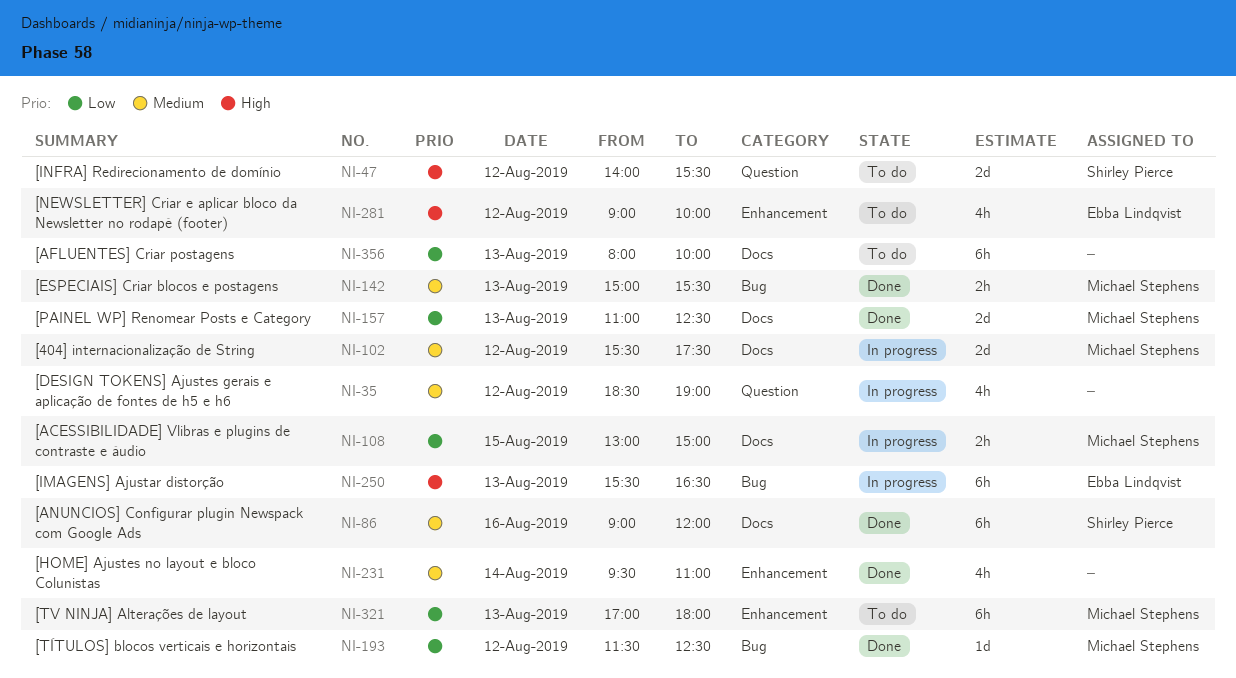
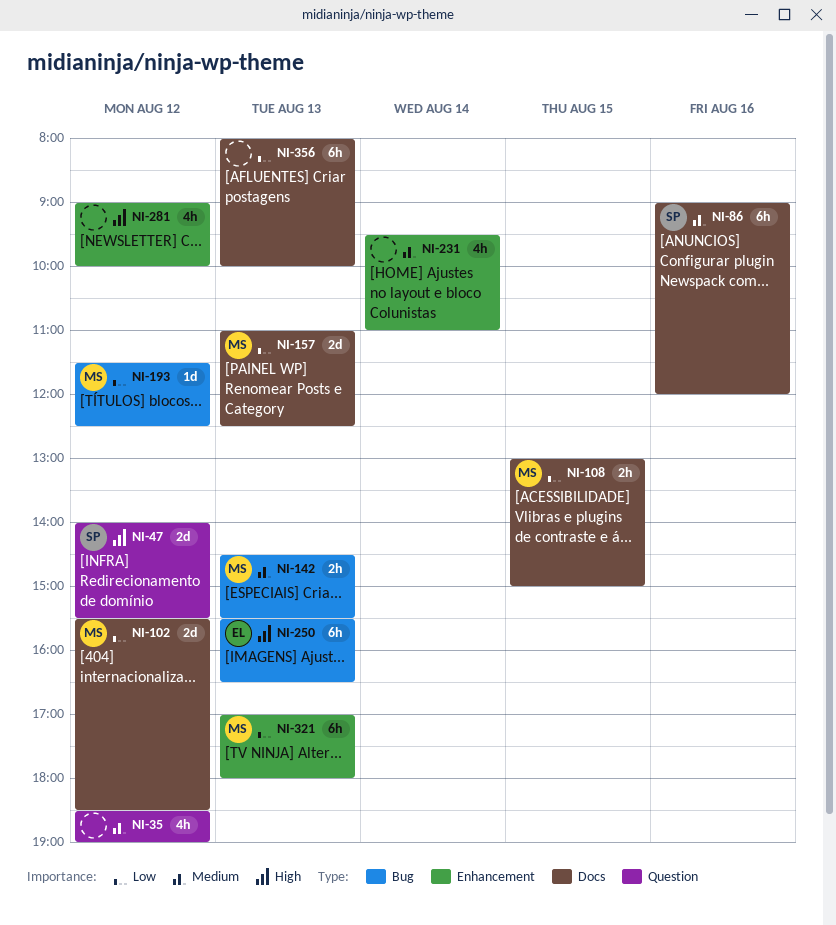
NI-102, priority: Medium -> Low
NI-102, ends: 17:30 -> 18:30
NI-142, begins: 15:00 -> 14:30
NI-281, owner: Ebba Lindqvist -> none

